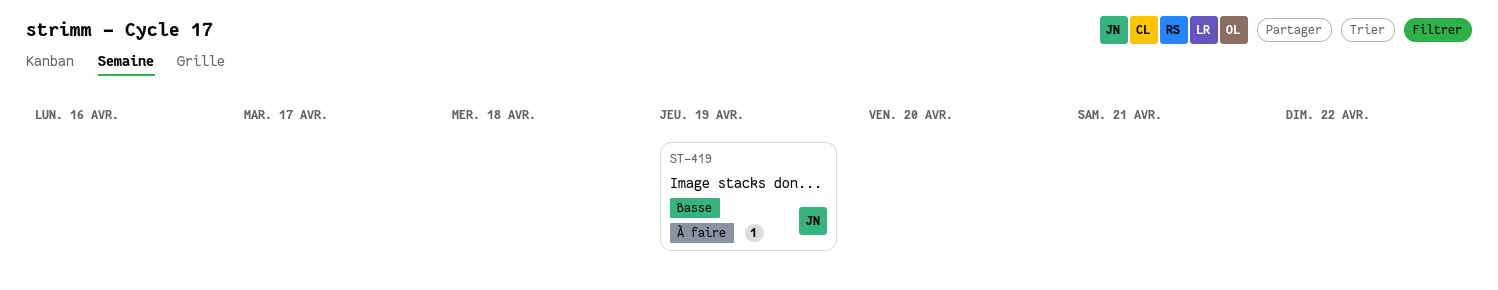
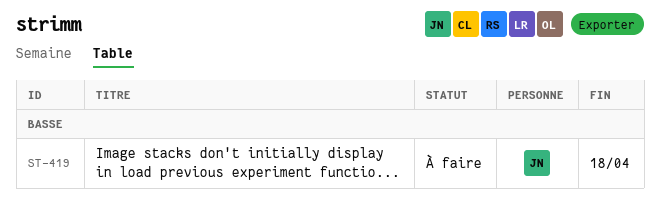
ST-419, due: Apr 19 -> Apr 18

